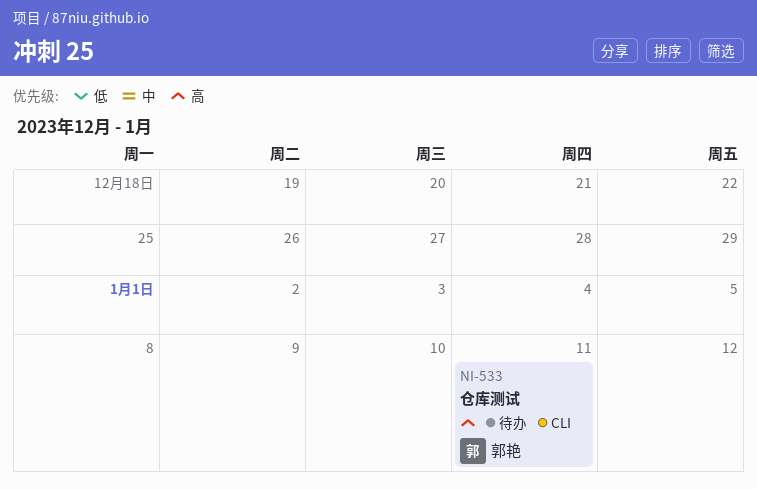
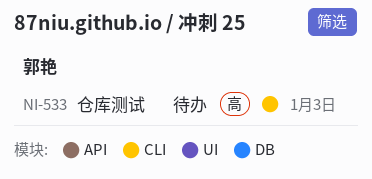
NI-533, due: Jan 11 -> Jan 3

